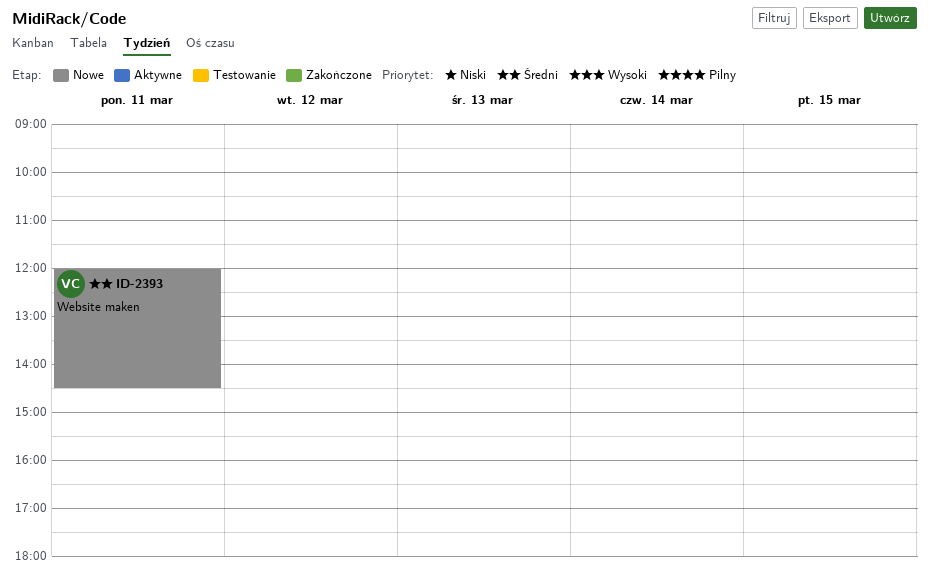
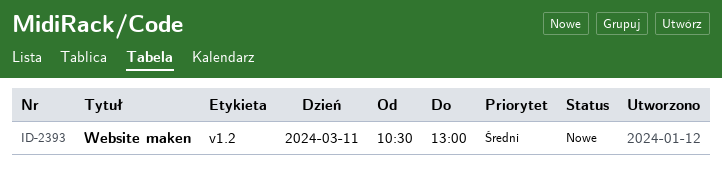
ID-2393, begins: 12:00 -> 10:30
ID-2393, ends: 14:30 -> 13:00

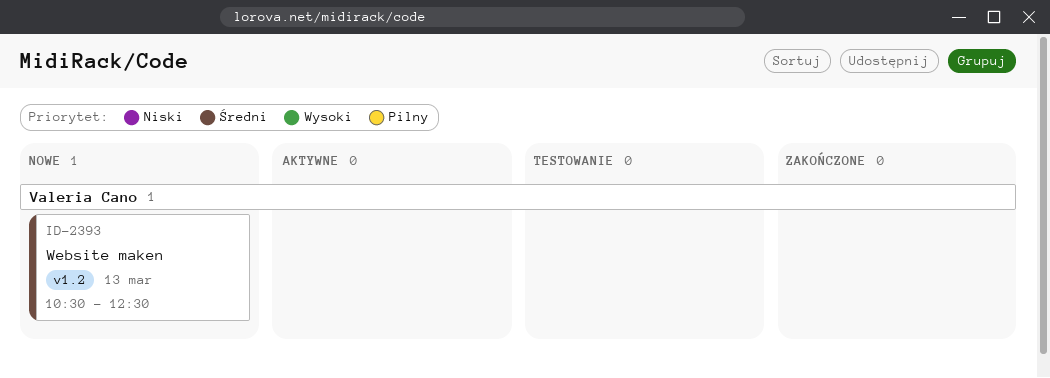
ID-2393, day: Mar 11 -> Mar 13
ID-2393, ends: 13:00 -> 12:30

